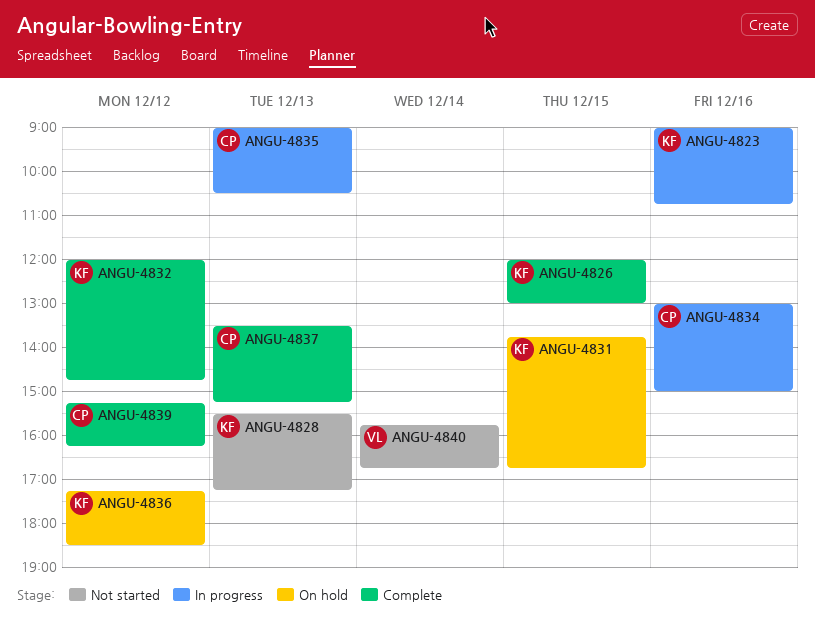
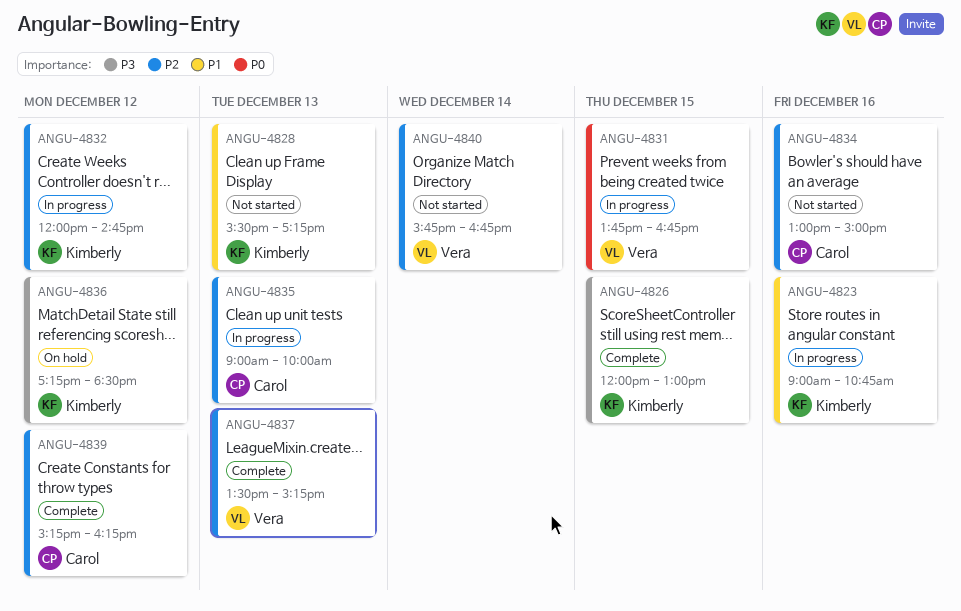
ANGU-4831, status: On hold -> In progress
ANGU-4831, owner: Kimberly -> Vera
ANGU-4832, status: Complete -> In progress
ANGU-4834, status: In progress -> Not started
ANGU-4835, ends: 10:30 -> 10:00
ANGU-4837, owner: Carol -> Vera

